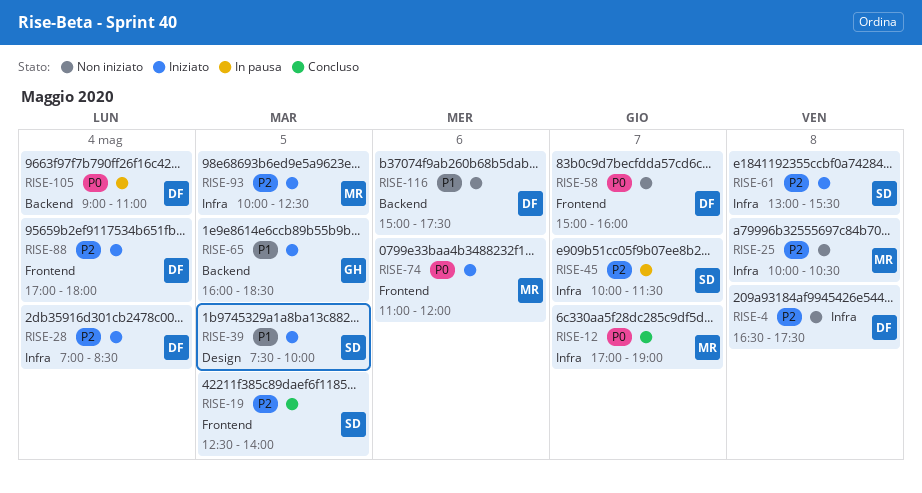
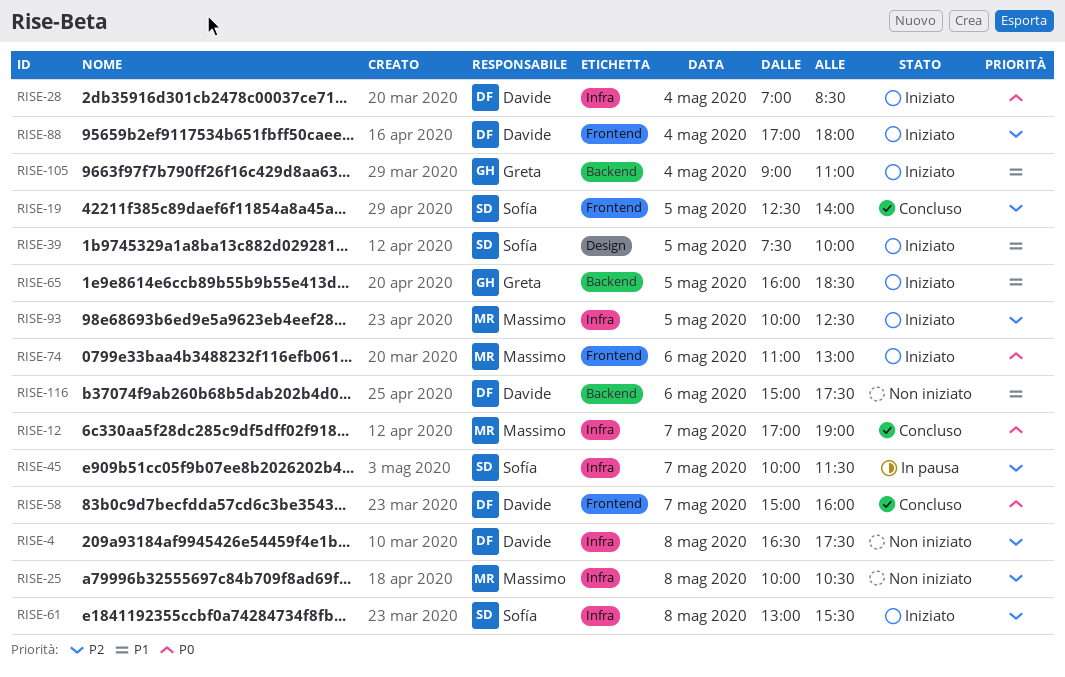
RISE-28, priority: P2 -> P0
RISE-58, status: Non iniziato -> Concluso
RISE-74, ends: 12:00 -> 13:00
RISE-105, status: In pausa -> Iniziato
RISE-105, owner: Davide -> Greta
RISE-105, priority: P0 -> P1

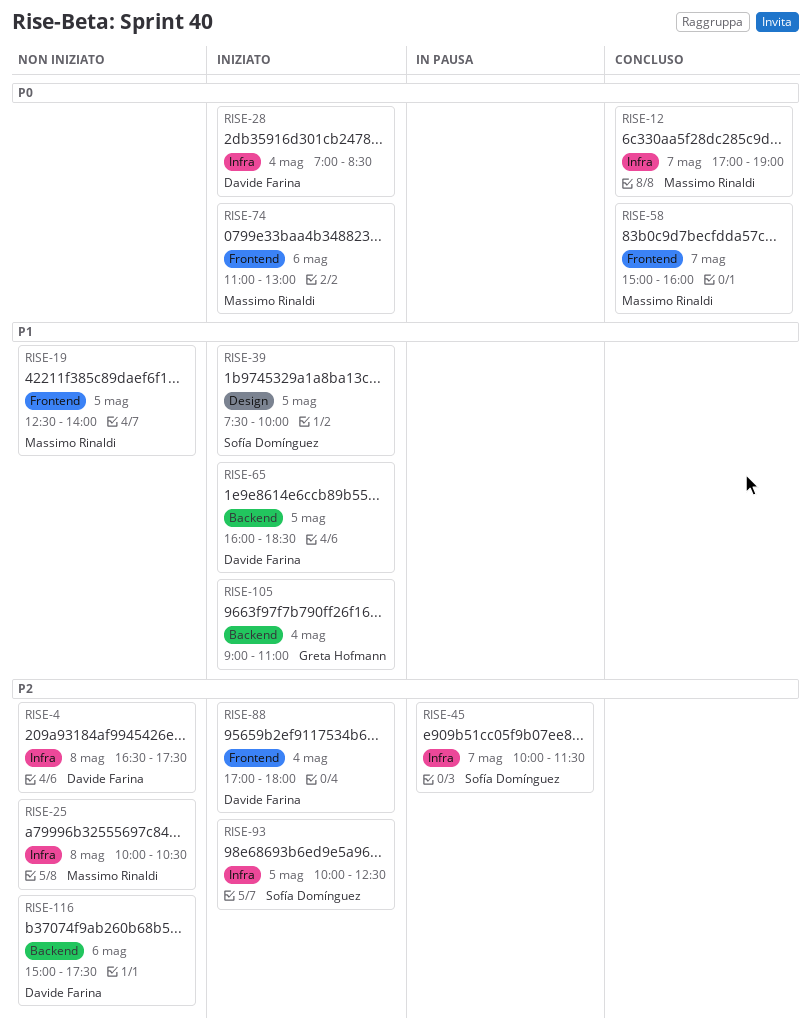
RISE-19, status: Concluso -> Non iniziato
RISE-19, owner: Sofía Domínguez -> Massimo Rinaldi
RISE-19, priority: P2 -> P1
RISE-58, owner: Davide Farina -> Massimo Rinaldi
RISE-61: present -> none
RISE-65, owner: Greta Hofmann -> Davide Farina
RISE-93, owner: Massimo Rinaldi -> Sofía Domínguez
RISE-116, priority: P1 -> P2

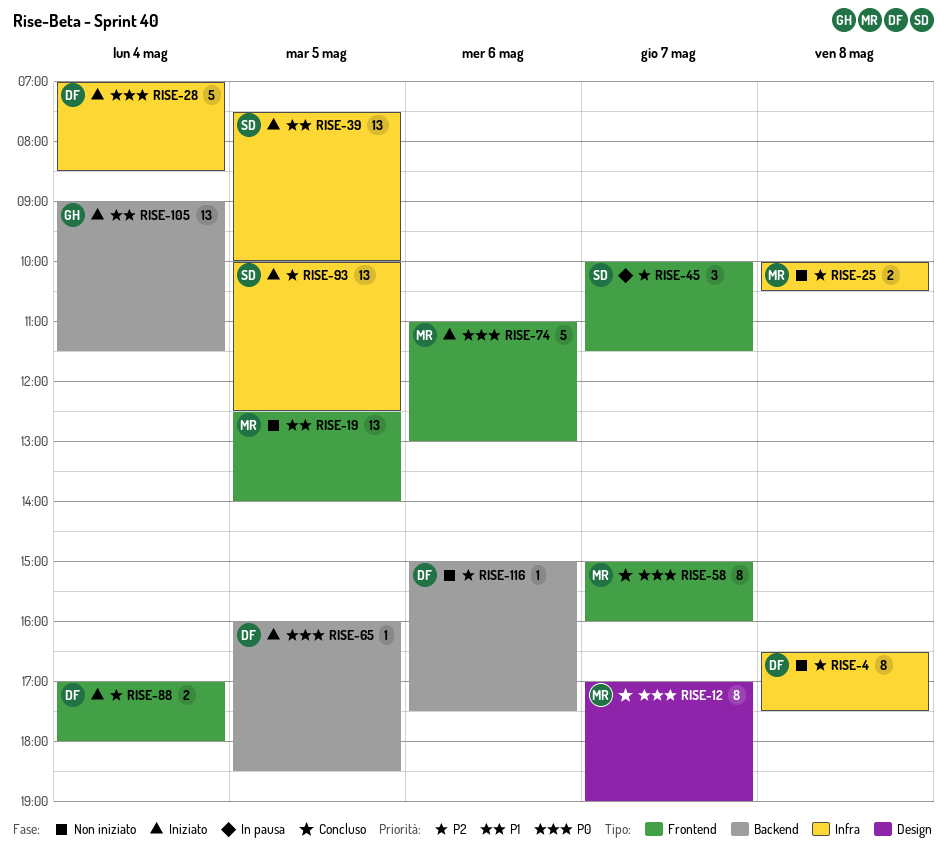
RISE-12, label: Infra -> Design
RISE-39, label: Design -> Infra
RISE-45, label: Infra -> Frontend
RISE-65, priority: P1 -> P0
RISE-105, ends: 11:00 -> 11:30

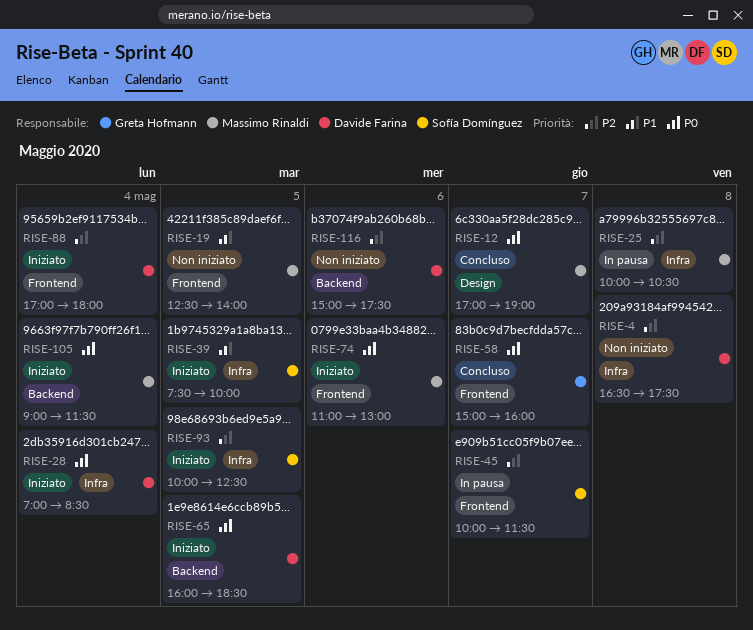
RISE-25, status: Non iniziato -> In pausa
RISE-58, owner: Massimo Rinaldi -> Greta Hofmann
RISE-105, owner: Greta Hofmann -> Massimo Rinaldi
RISE-105, priority: P1 -> P0

